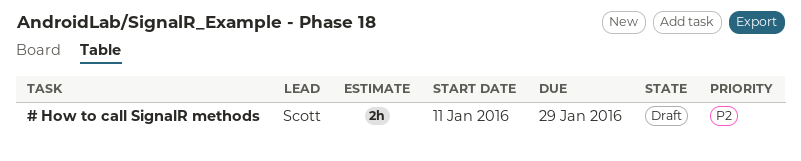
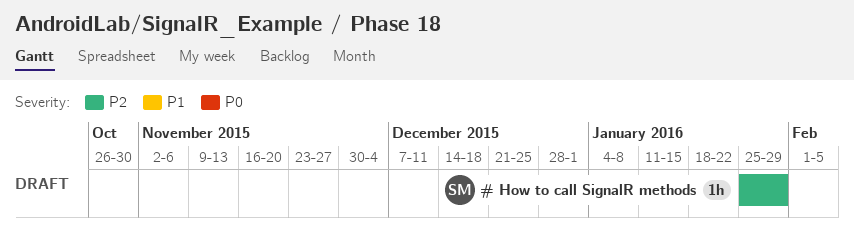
# How to call SignalR methods, estimate: 2h -> 1h
# How to call SignalR methods, start: Jan 11 -> Jan 25

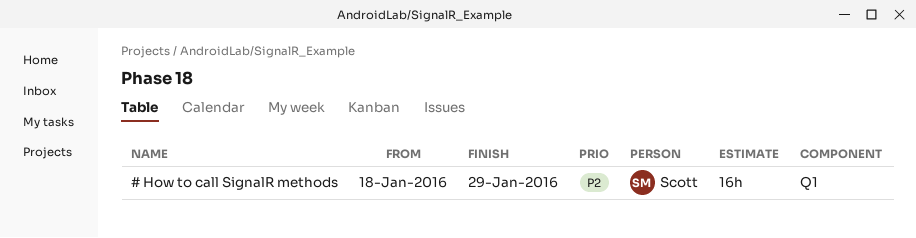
# How to call SignalR methods, estimate: 1h -> 16h
# How to call SignalR methods, start: Jan 25 -> Jan 18

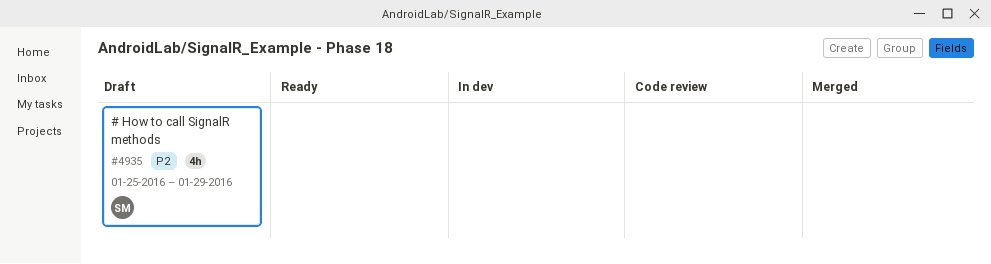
# How to call SignalR methods, estimate: 16h -> 4h
# How to call SignalR methods, start: Jan 18 -> Jan 25

